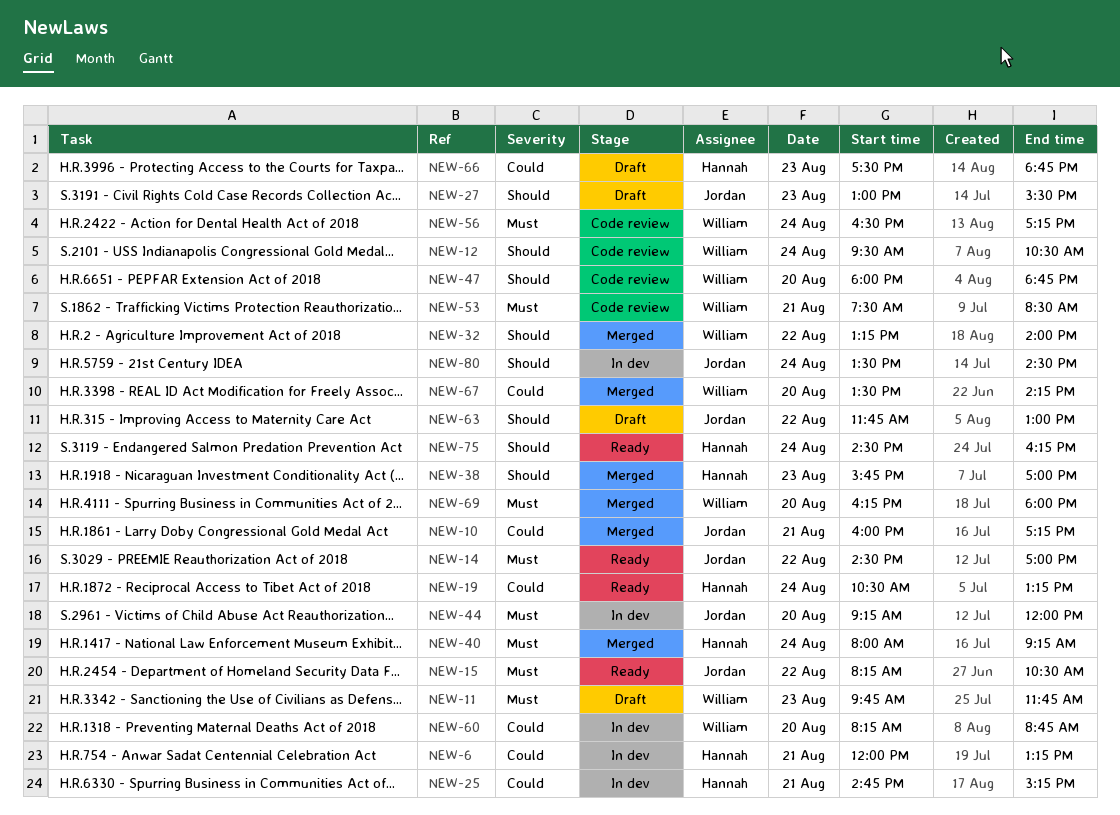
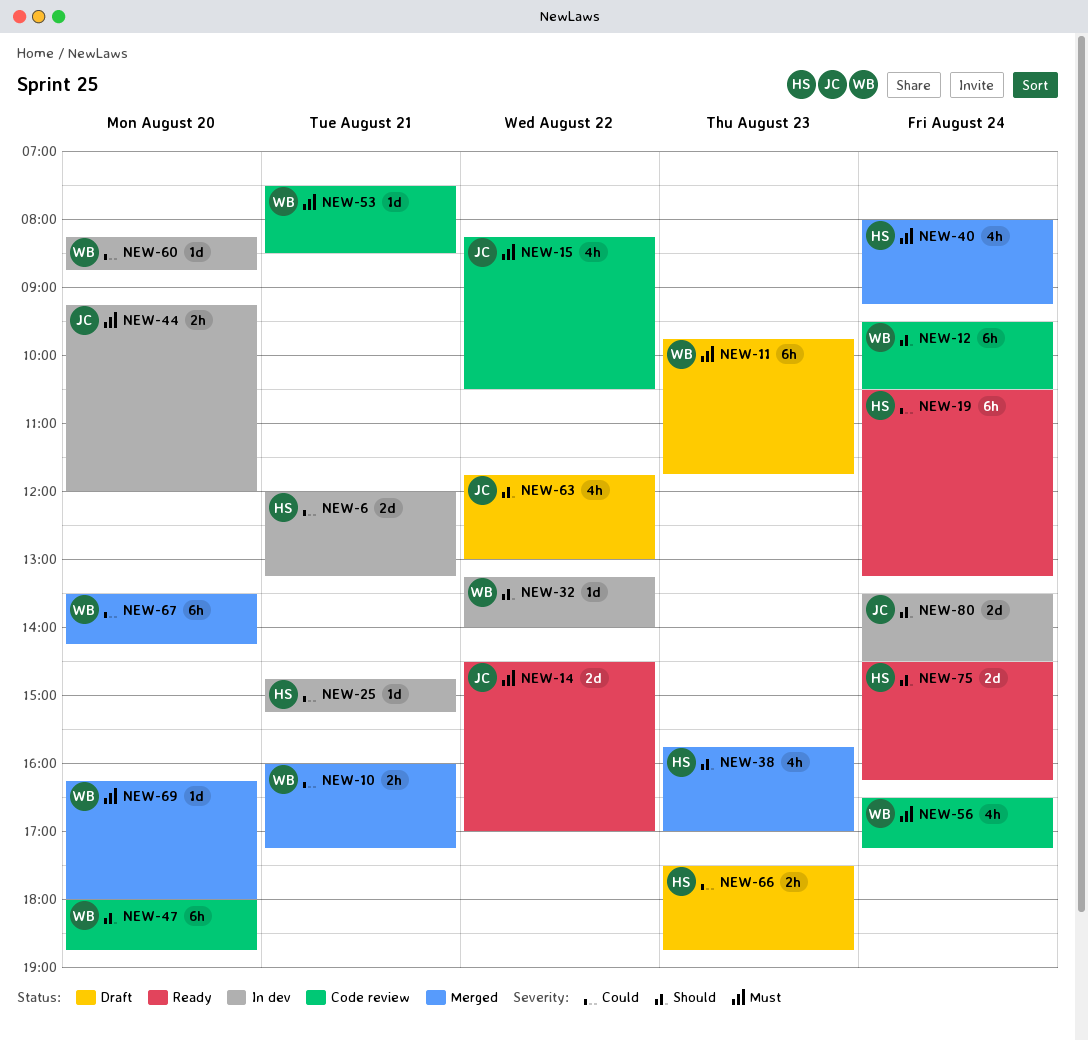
NEW-10, owner: Jordan -> William
NEW-15, status: Ready -> Code review
NEW-27: present -> none
NEW-32, status: Merged -> In dev

